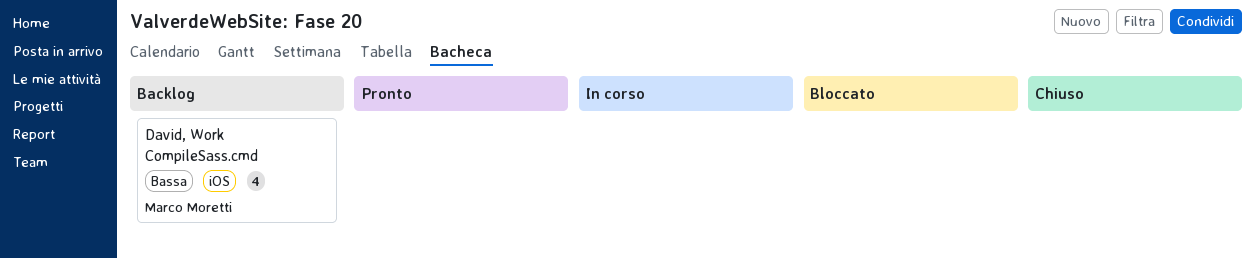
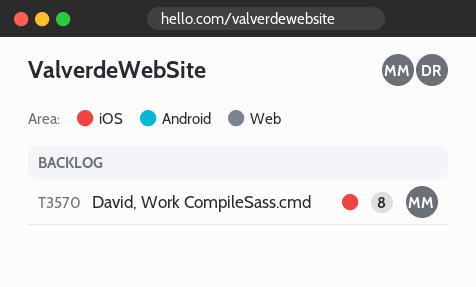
David, Work CompileSass.cmd, estimate: 4 -> 8

